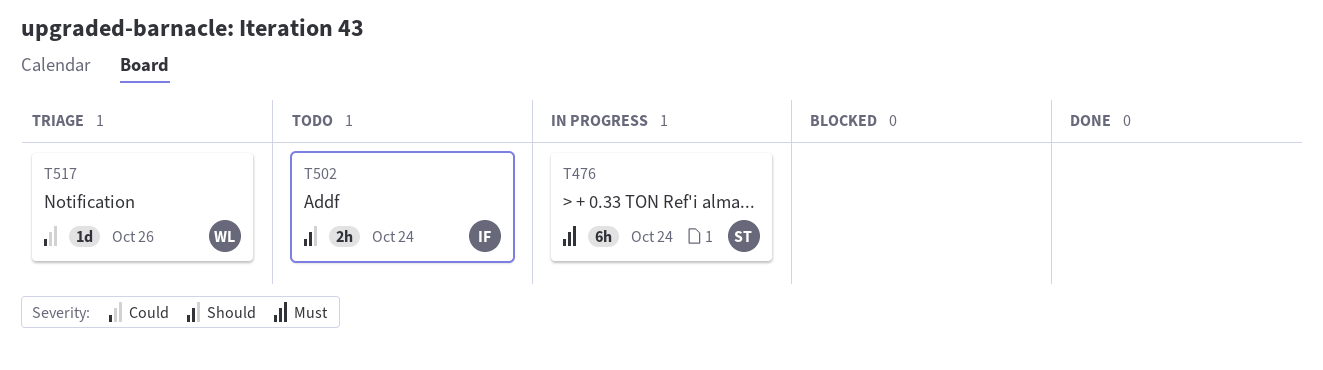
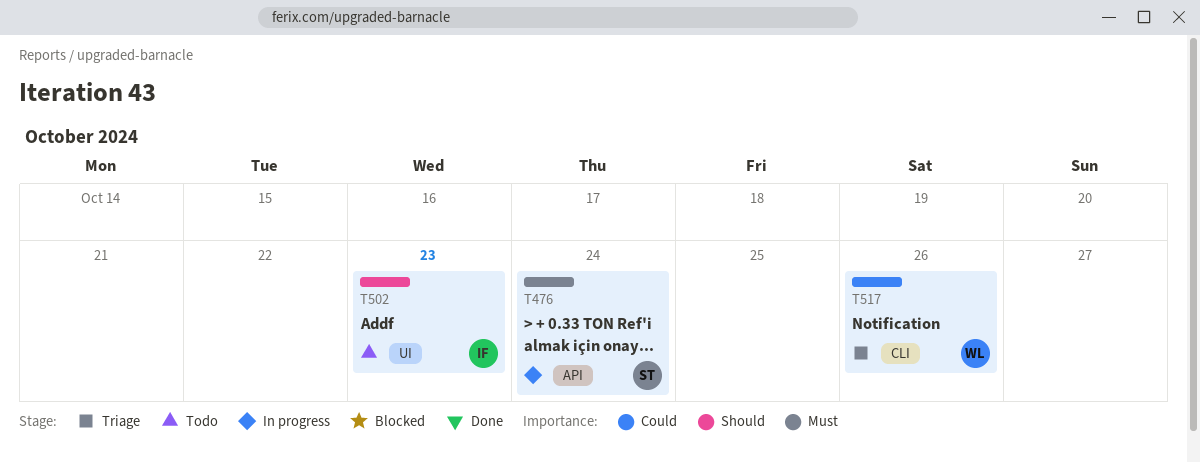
T502, due: Oct 24 -> Oct 23

